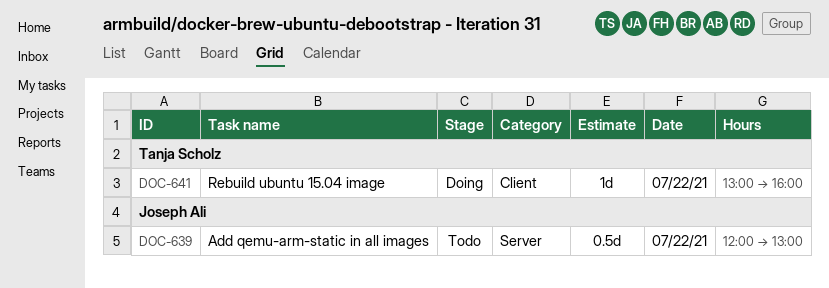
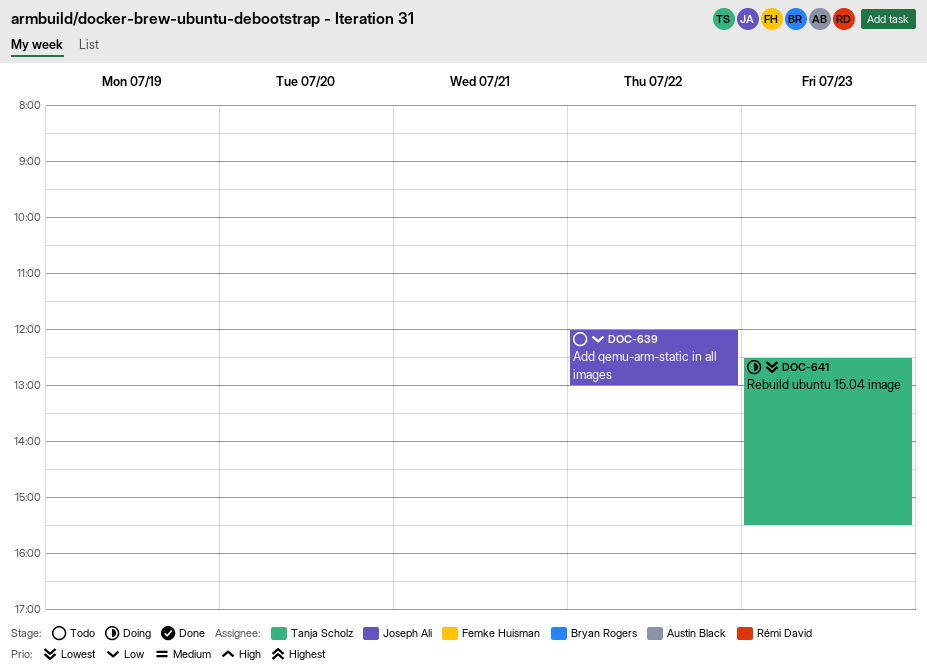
DOC-641, day: Jul 22 -> Jul 23
DOC-641, begins: 13:00 -> 12:30
DOC-641, ends: 16:00 -> 15:30

